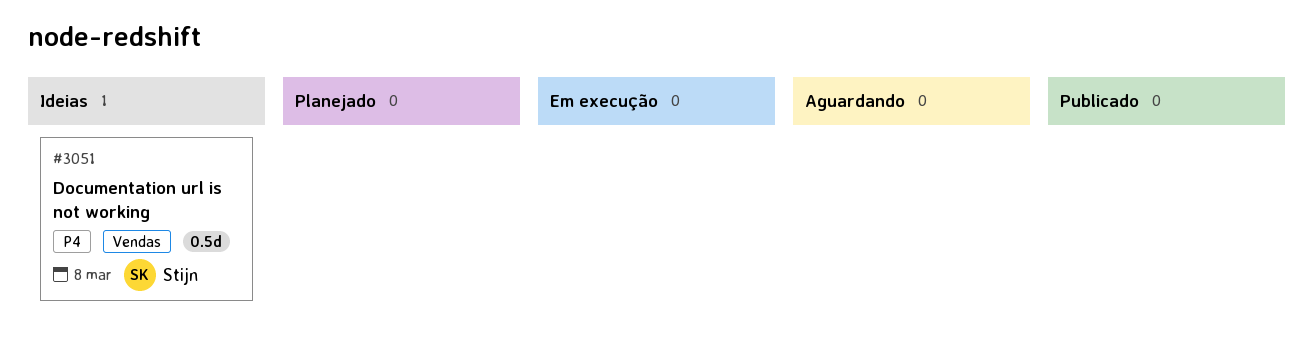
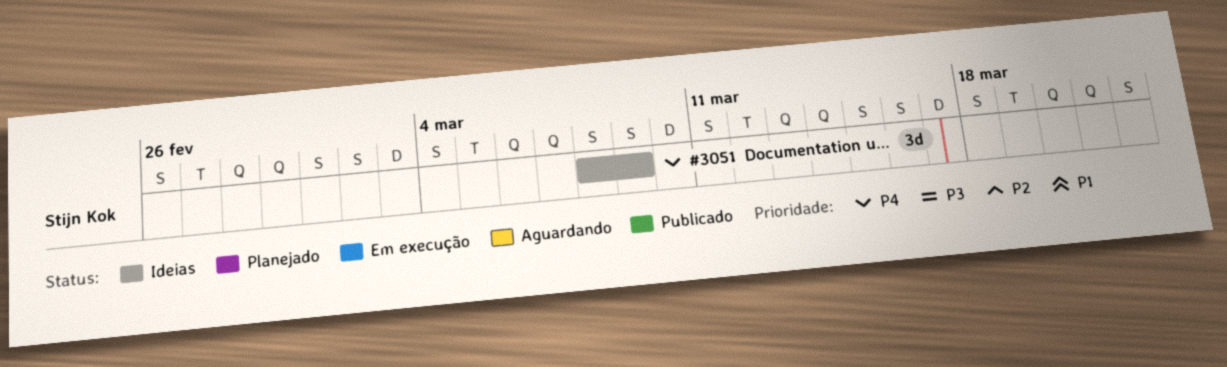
#3051, estimate: 0.5d -> 3d
#3051, due: Mar 8 -> Mar 9

